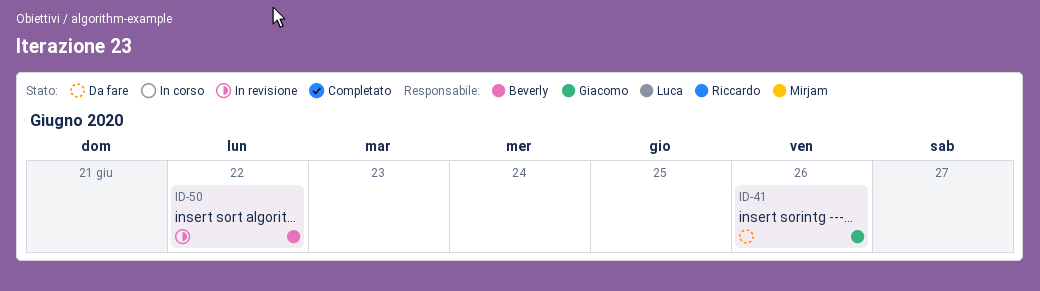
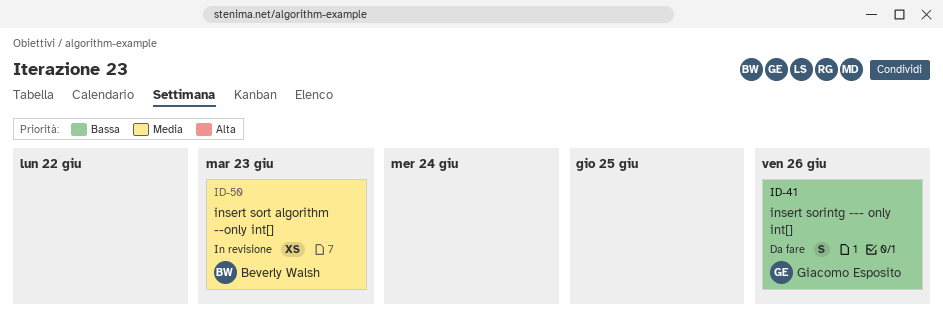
ID-50, due: Jun 22 -> Jun 23

